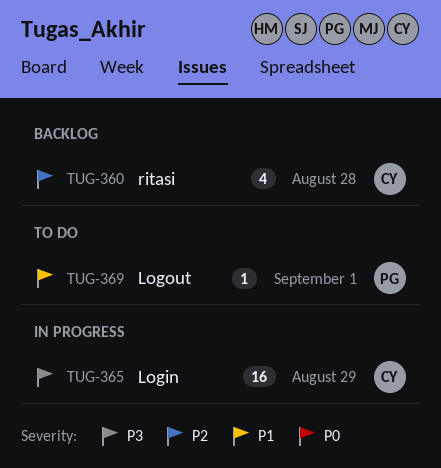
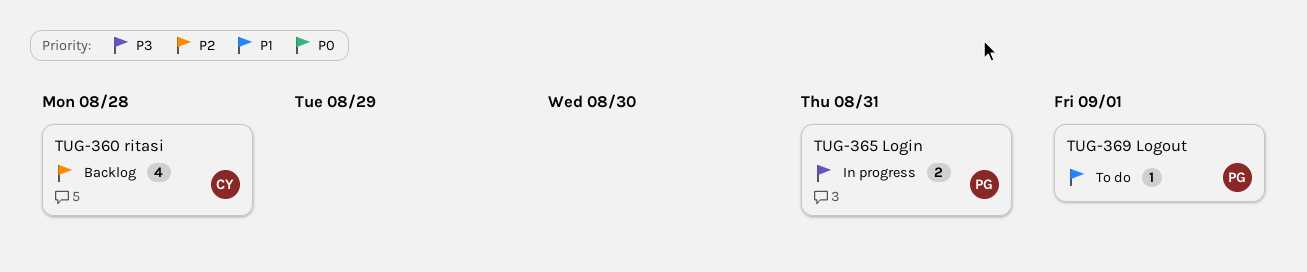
TUG-365, owner: CY -> PG
TUG-365, estimate: 16 -> 2
TUG-365, due: Aug 29 -> Aug 31

